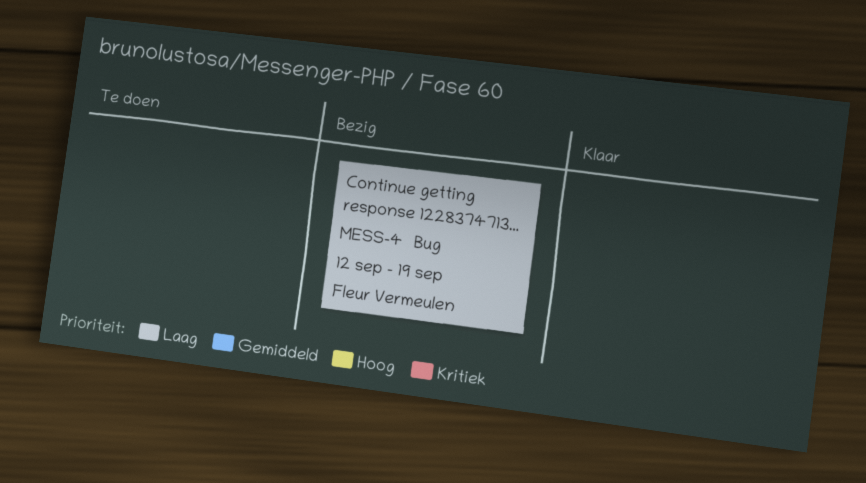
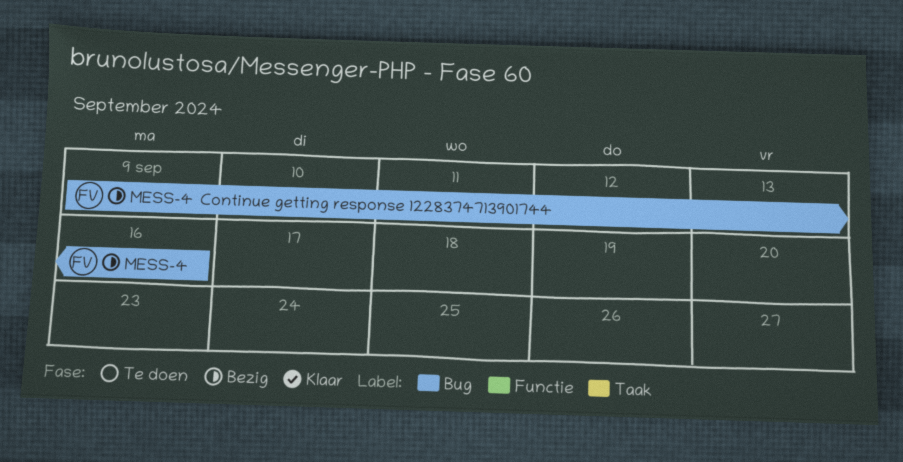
MESS-4, start: Sep 12 -> Sep 9
MESS-4, due: Sep 19 -> Sep 16

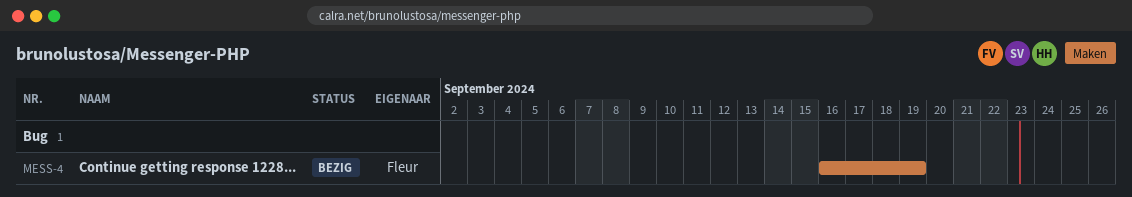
MESS-4, start: Sep 9 -> Sep 16
MESS-4, due: Sep 16 -> Sep 19

